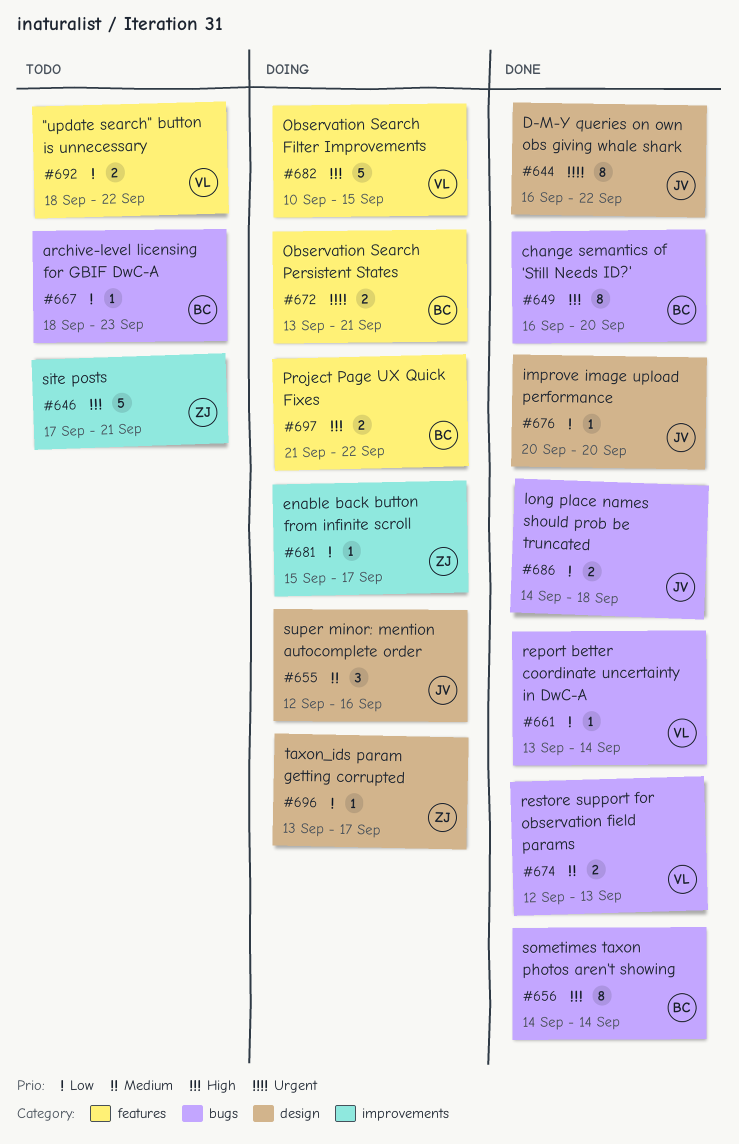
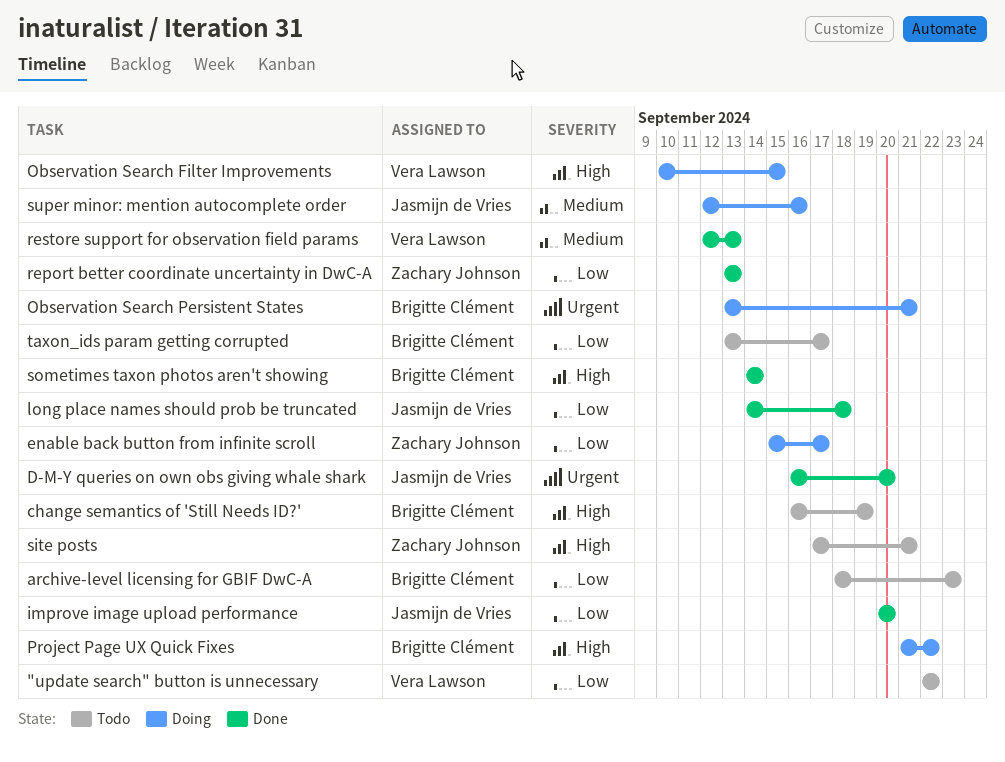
"update search" button is unnecessary, start: Sep 18 -> Sep 22
change semantics of 'Still Needs ID?', status: Done -> Todo
change semantics of 'Still Needs ID?', due: Sep 20 -> Sep 19
D-M-Y queries on own obs giving whale shark, due: Sep 22 -> Sep 20
report better coordinate uncertainty in DwC-A, owner: Vera Lawson -> Zachary Johnson
report better coordinate uncertainty in DwC-A, due: Sep 14 -> Sep 13
taxon_ids param getting corrupted, status: Doing -> Todo
taxon_ids param getting corrupted, owner: Zachary Johnson -> Brigitte Clément

